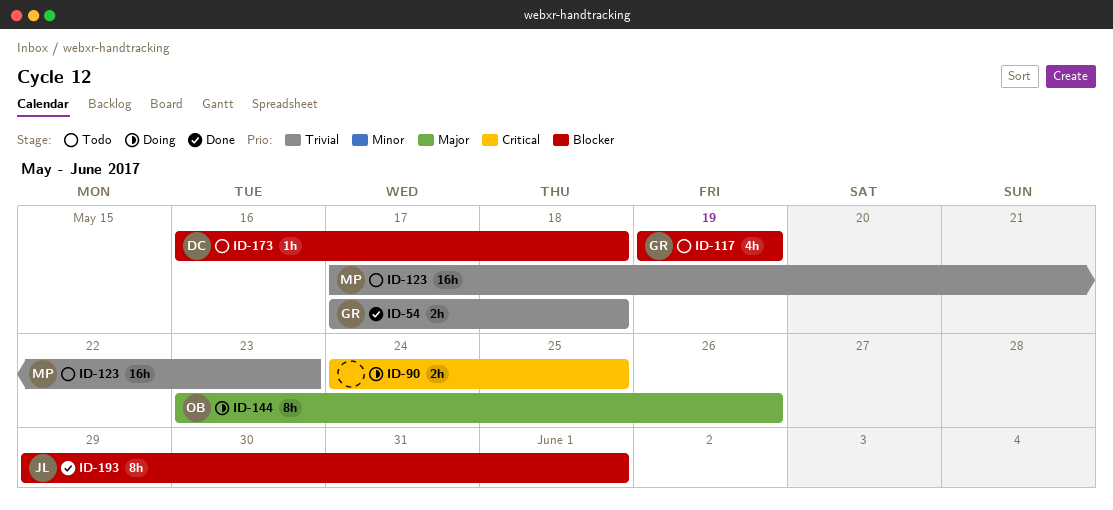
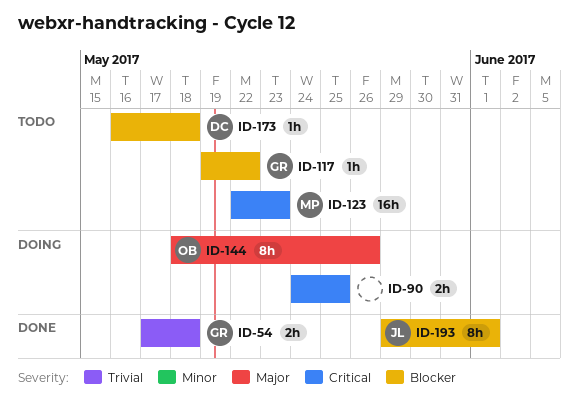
ID-117, estimate: 4h -> 1h
ID-117, due: May 19 -> May 22
ID-123, priority: Trivial -> Critical
ID-123, start: May 17 -> May 22
ID-144, start: May 23 -> May 18

